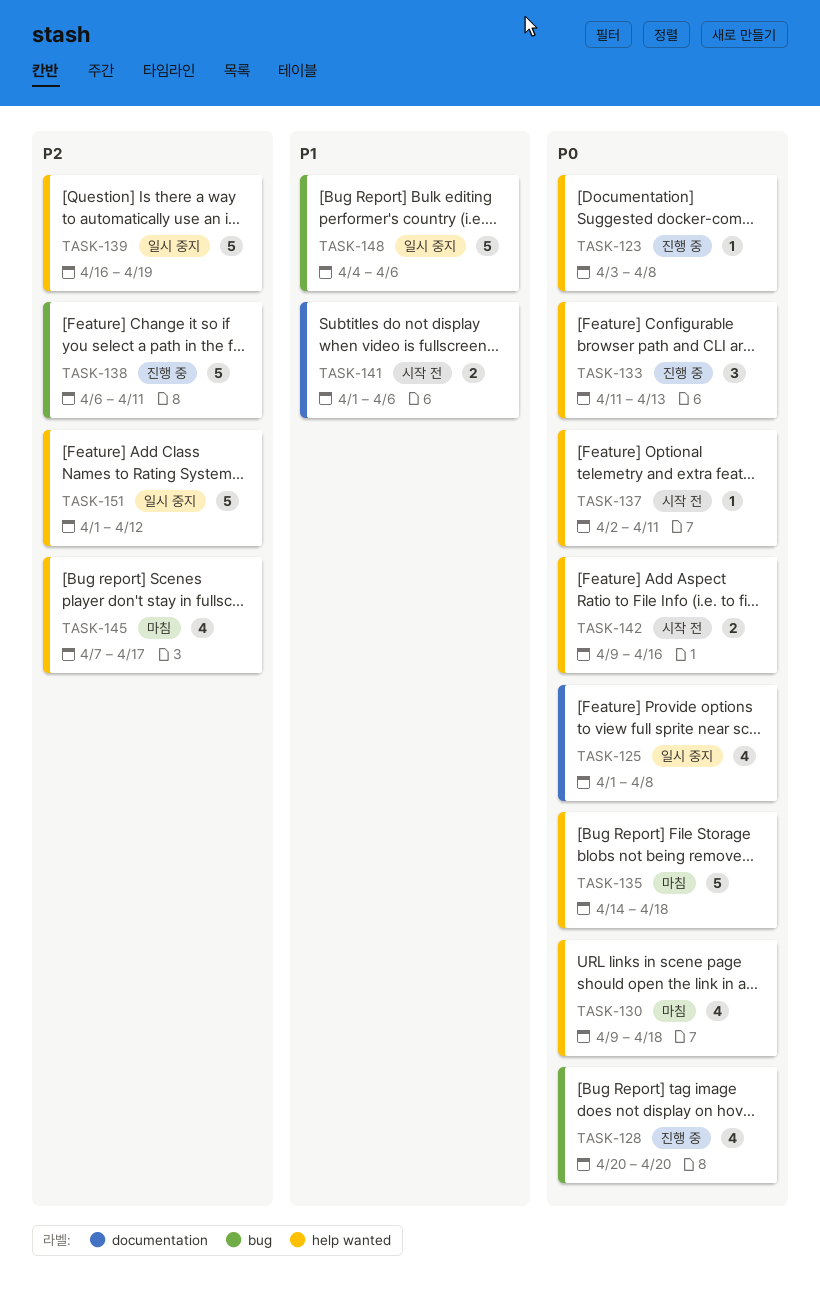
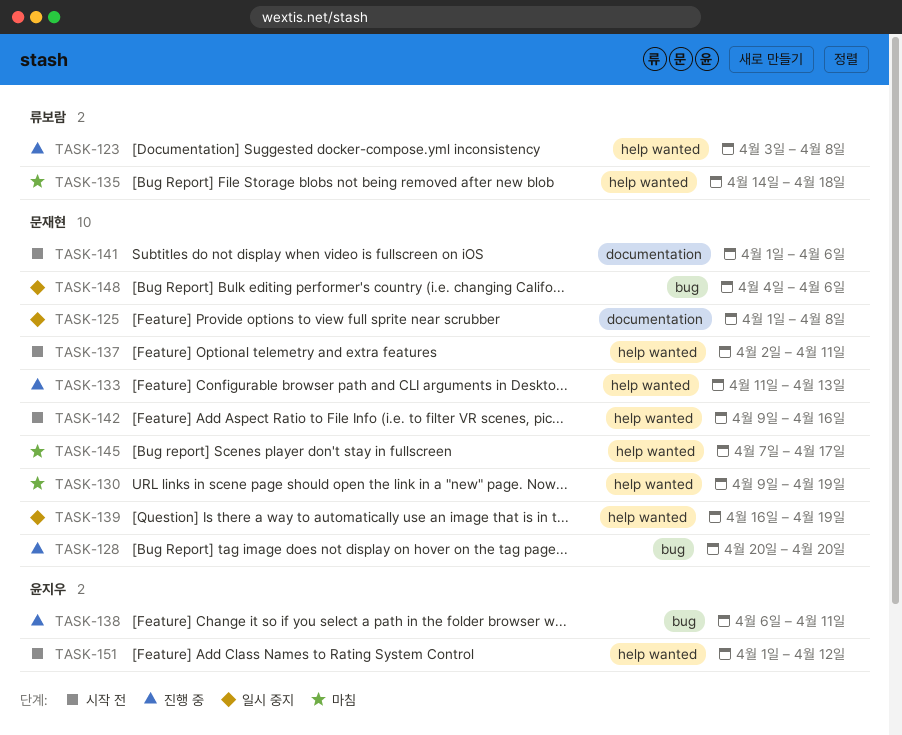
TASK-130, due: Apr 18 -> Apr 19
TASK-151, status: 일시 중지 -> 시작 전

